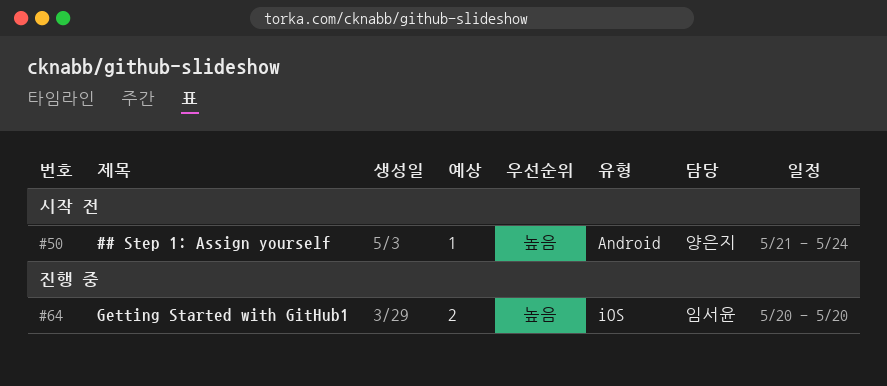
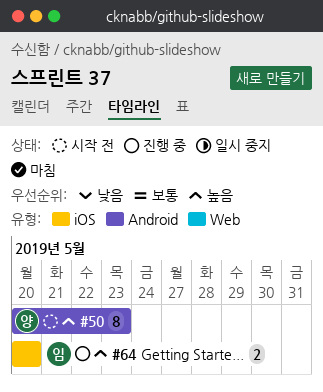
#50, estimate: 1 -> 8
#50, start: May 21 -> May 20
#50, due: May 24 -> May 23

